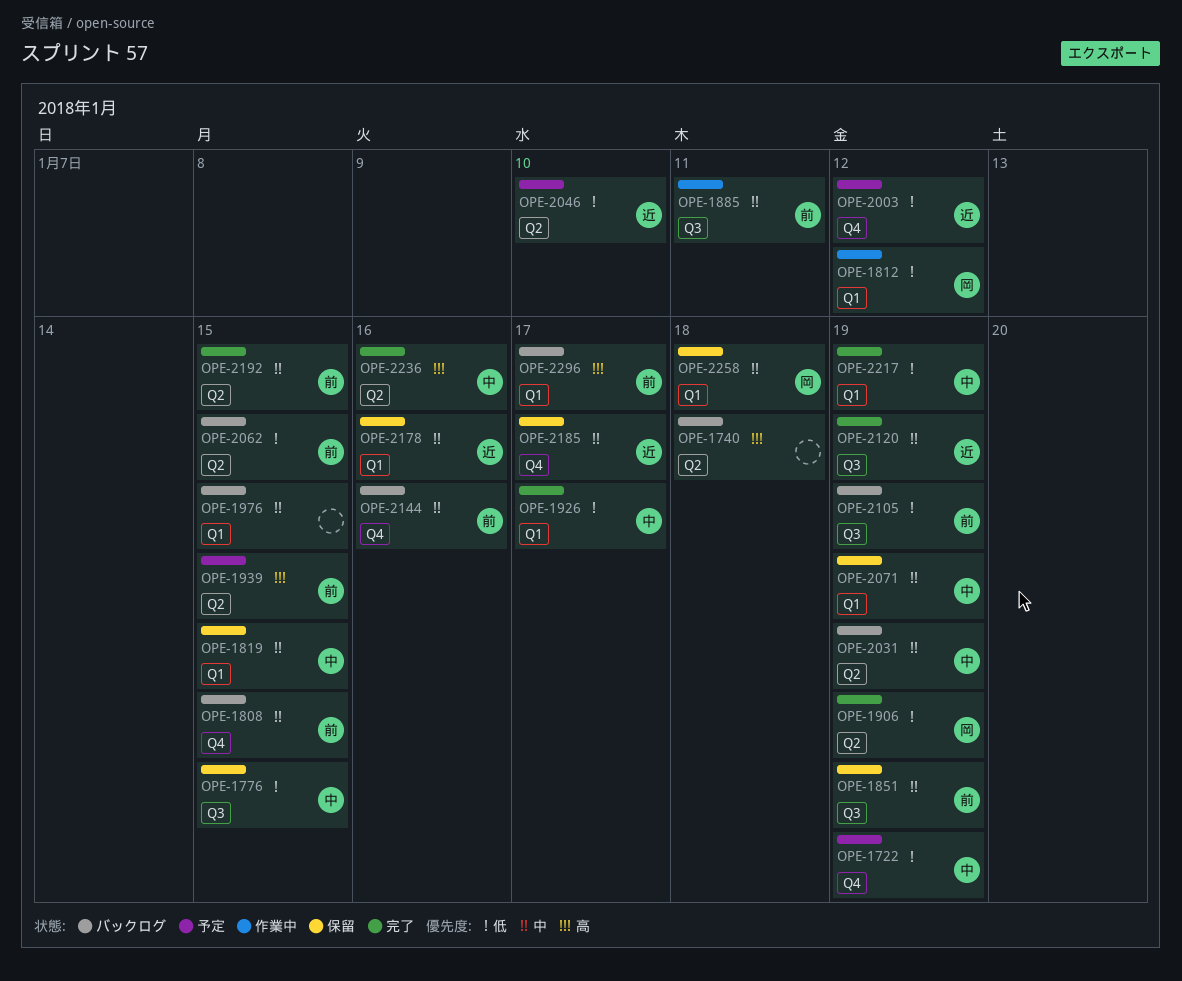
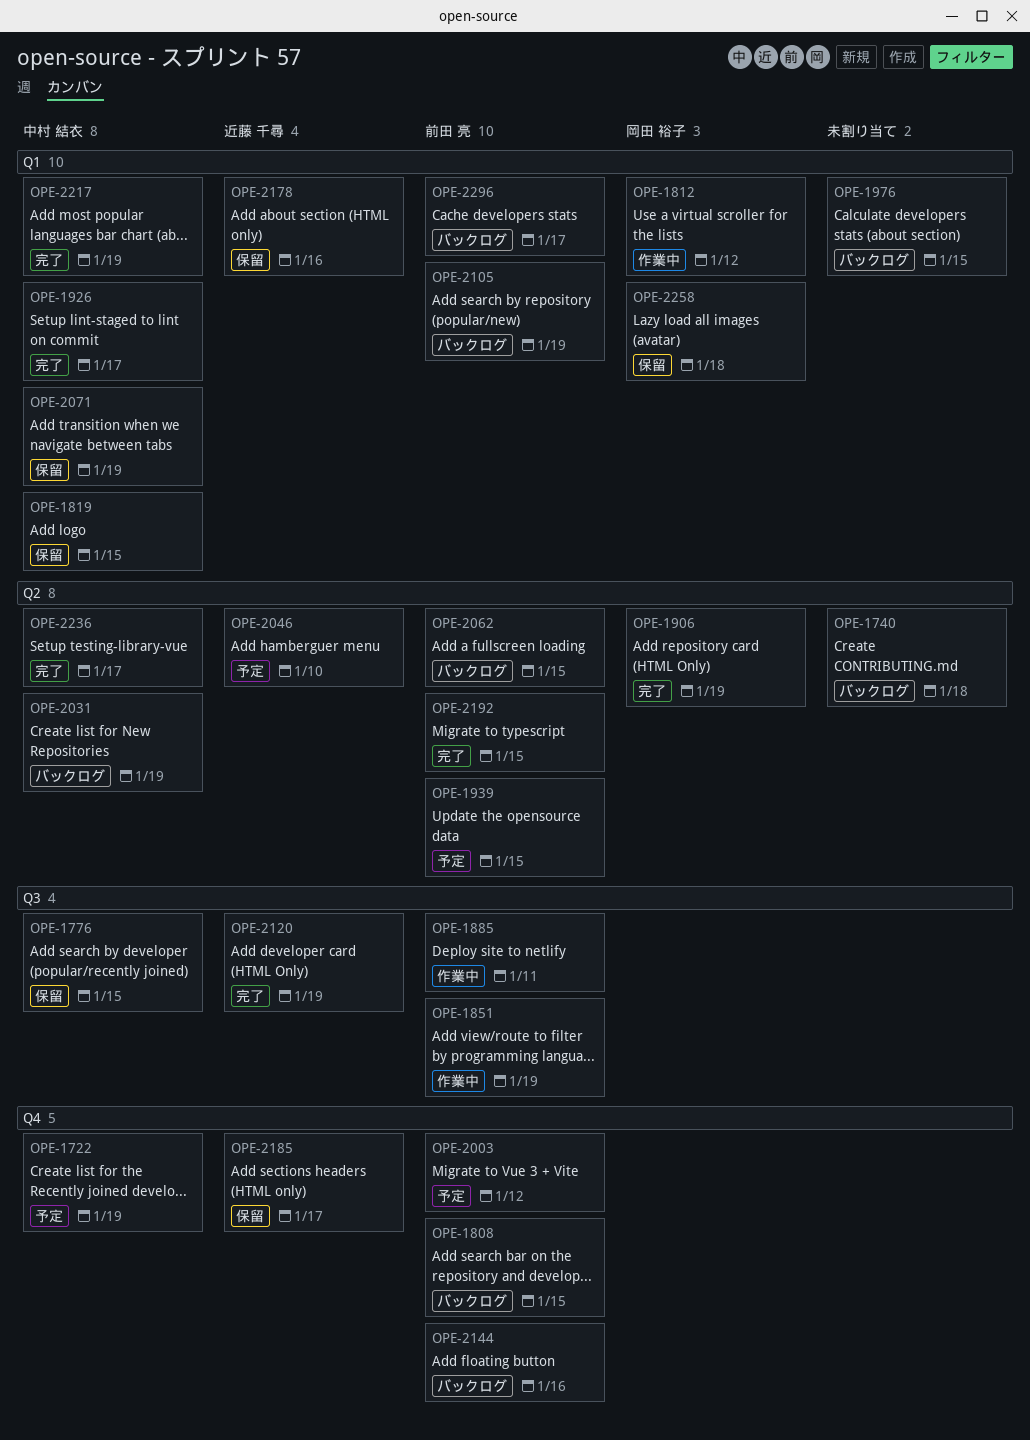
OPE-1851, status: 保留 -> 作業中
OPE-2003, owner: 近藤 千尋 -> 前田 亮
OPE-2105, label: Q3 -> Q1
OPE-2236, due: Jan 16 -> Jan 17

